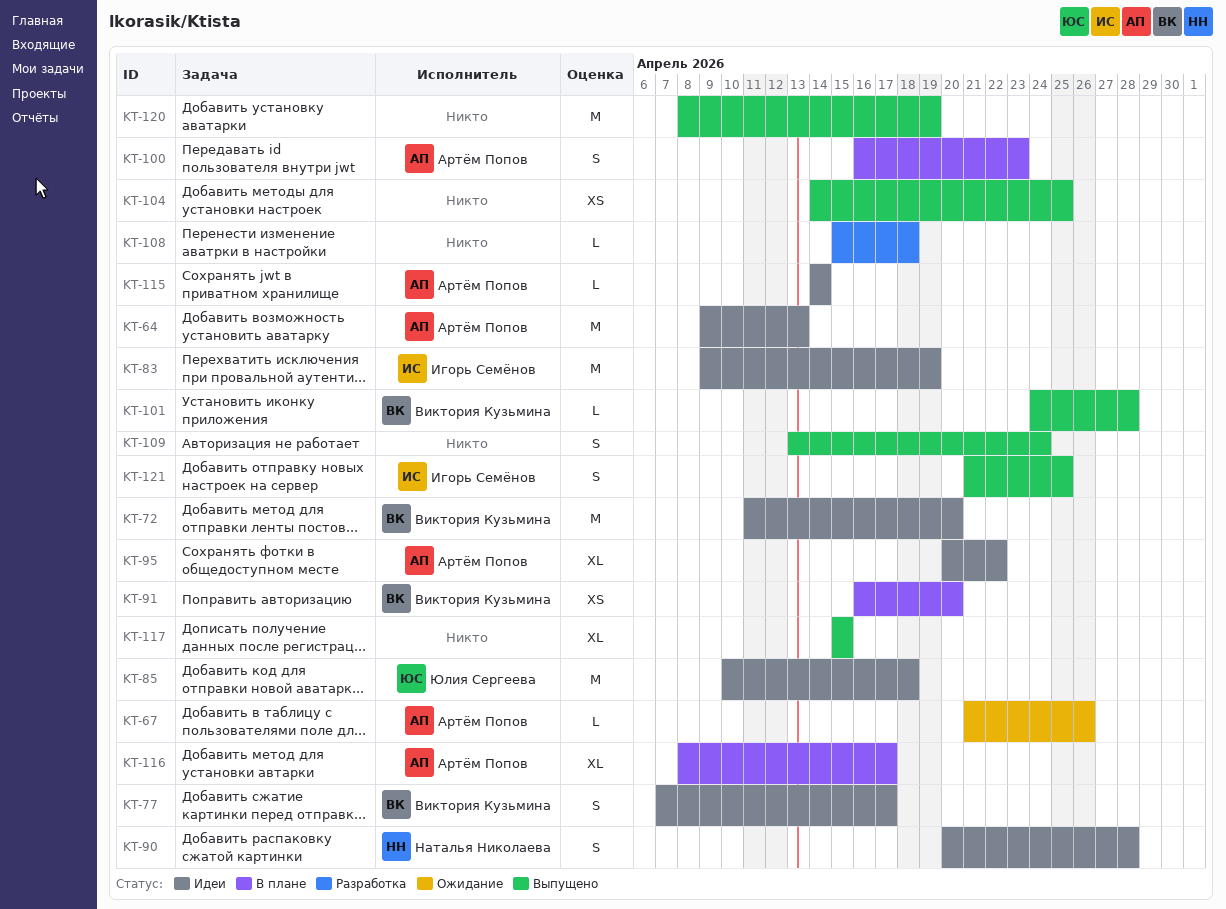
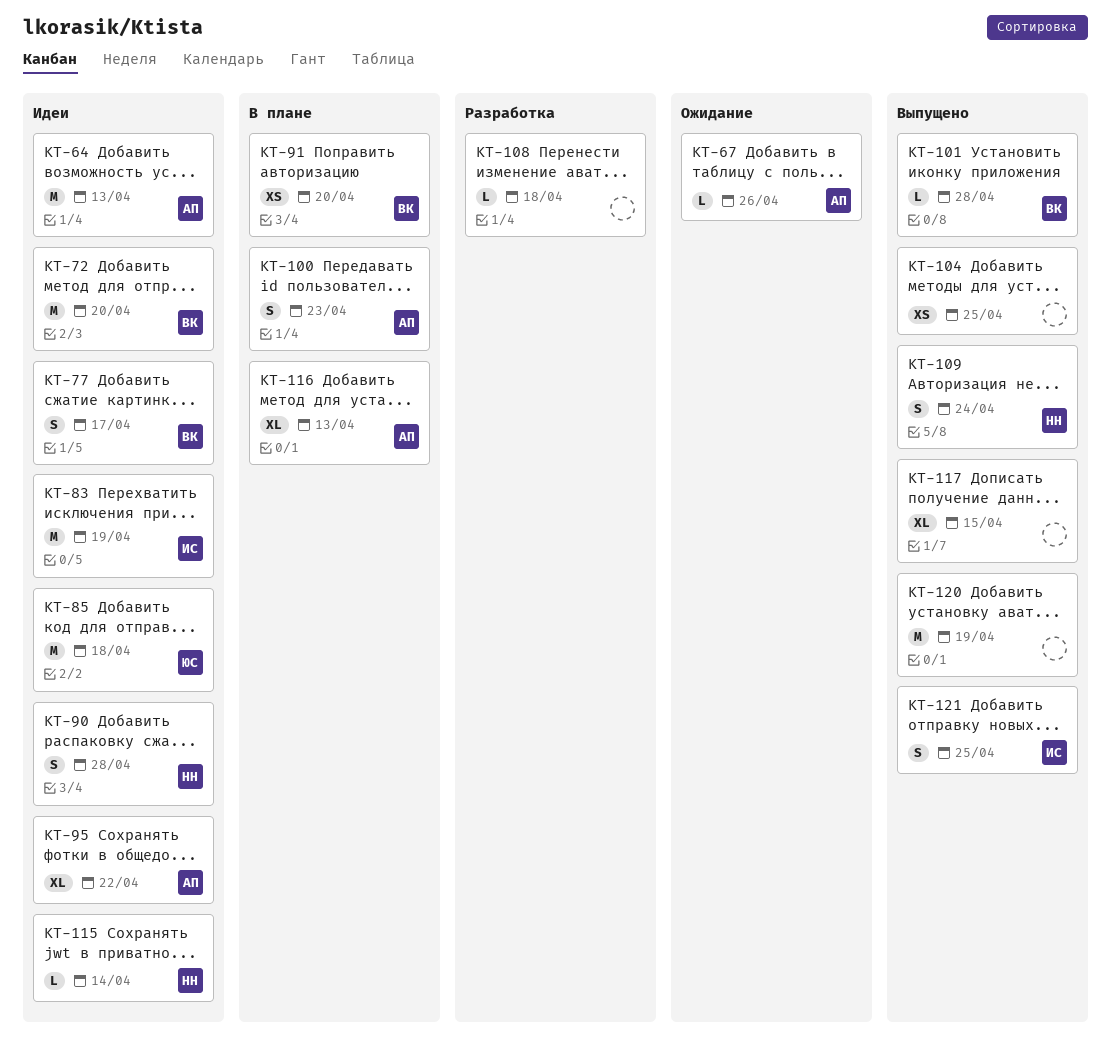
KT-109, owner: none -> Наталья Николаева
KT-115, owner: Артём Попов -> Наталья Николаева
KT-116, due: Apr 17 -> Apr 13

